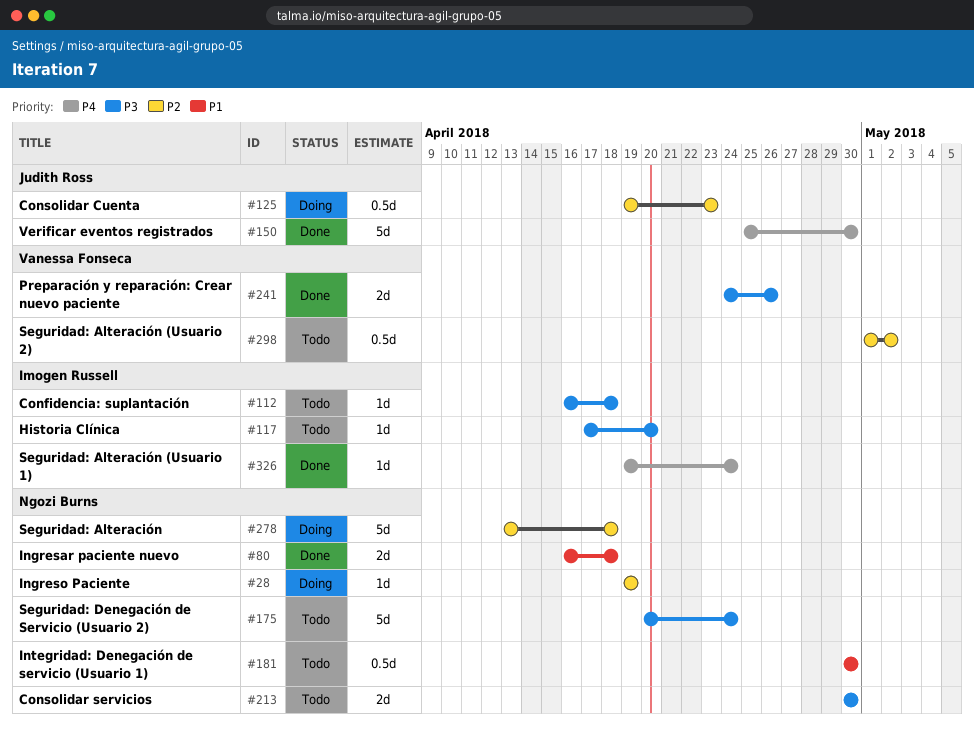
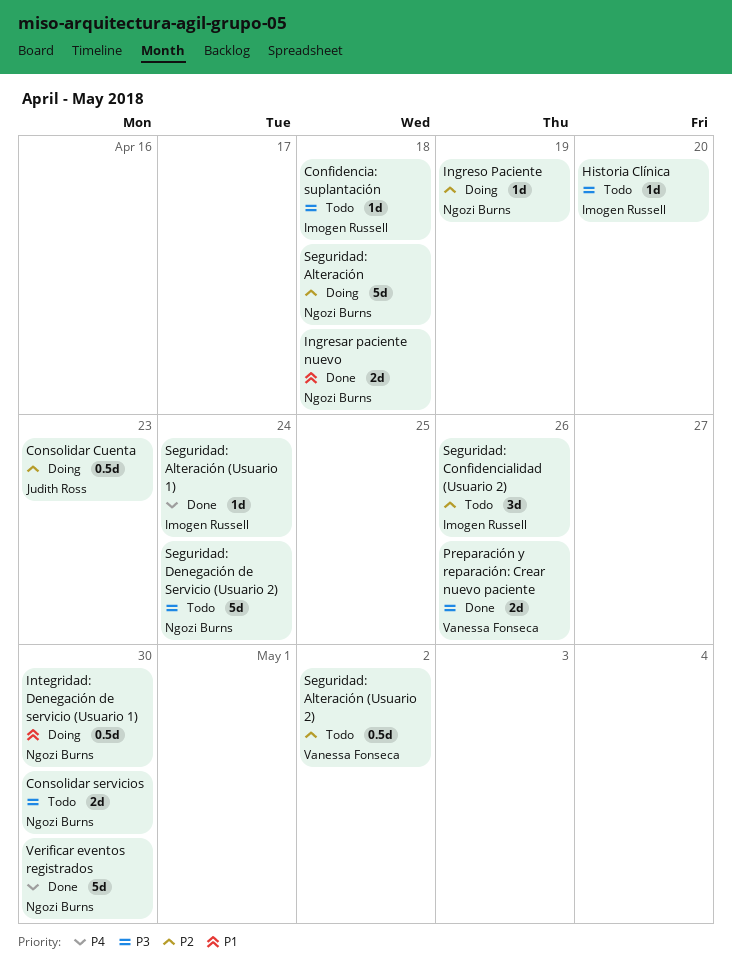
Integridad: Denegación de servicio (Usuario 1), status: Todo -> Doing
Seguridad: Confidencialidad (Usuario 2): none -> present
Verificar eventos registrados, owner: Judith Ross -> Ngozi Burns

